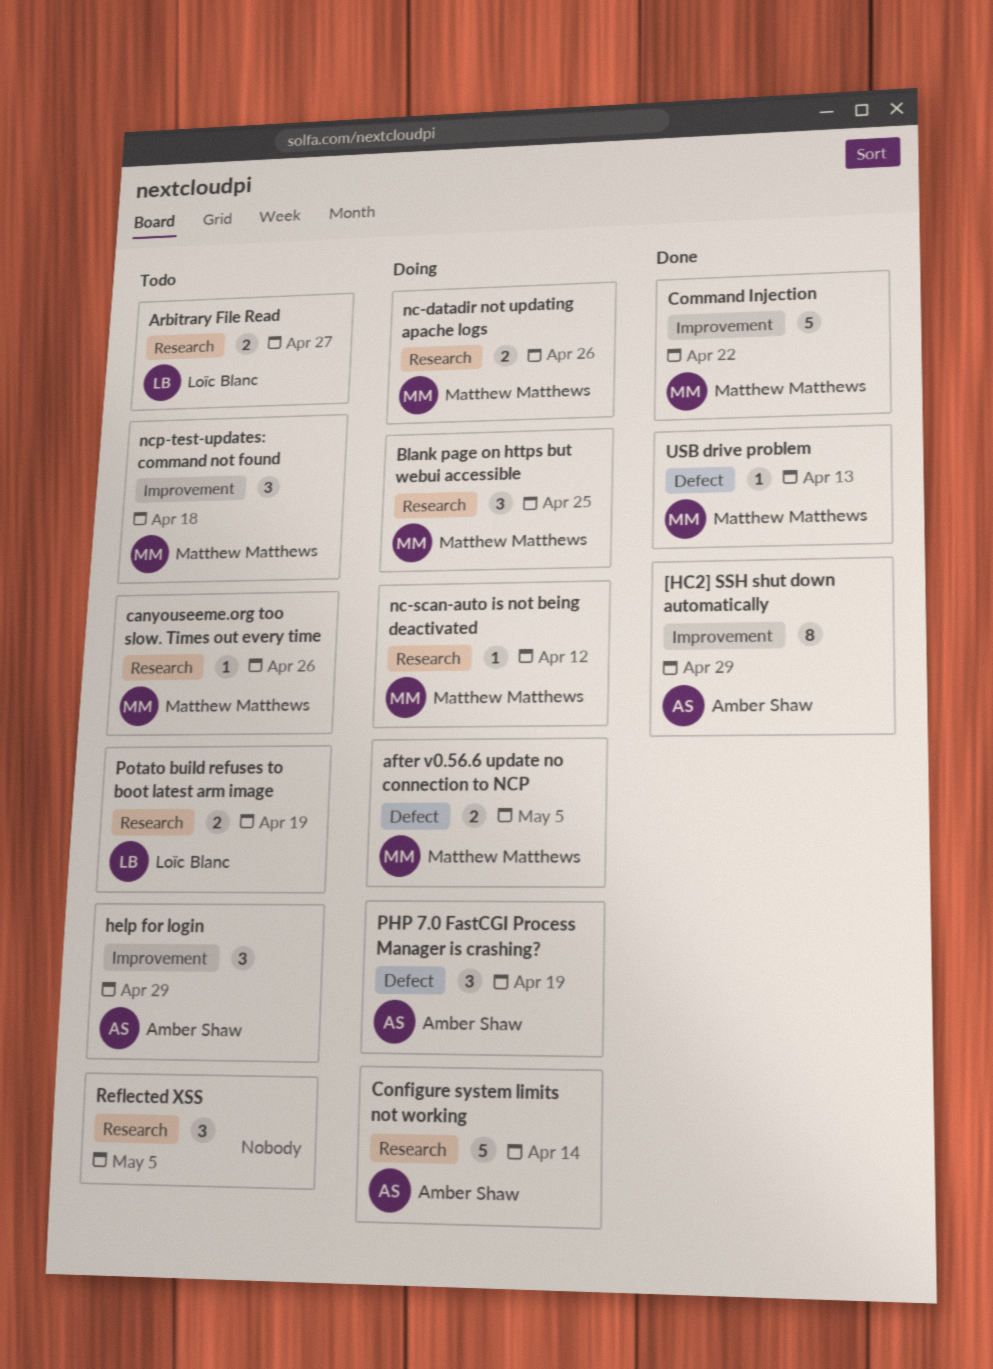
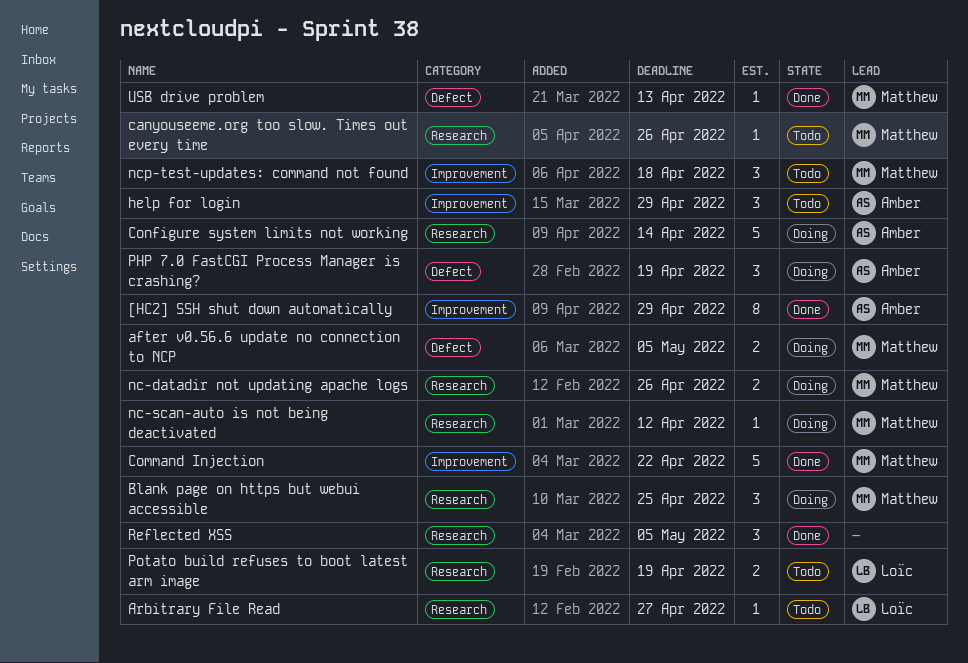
Arbitrary File Read, estimate: 2 -> 1
Reflected XSS, status: Todo -> Done

